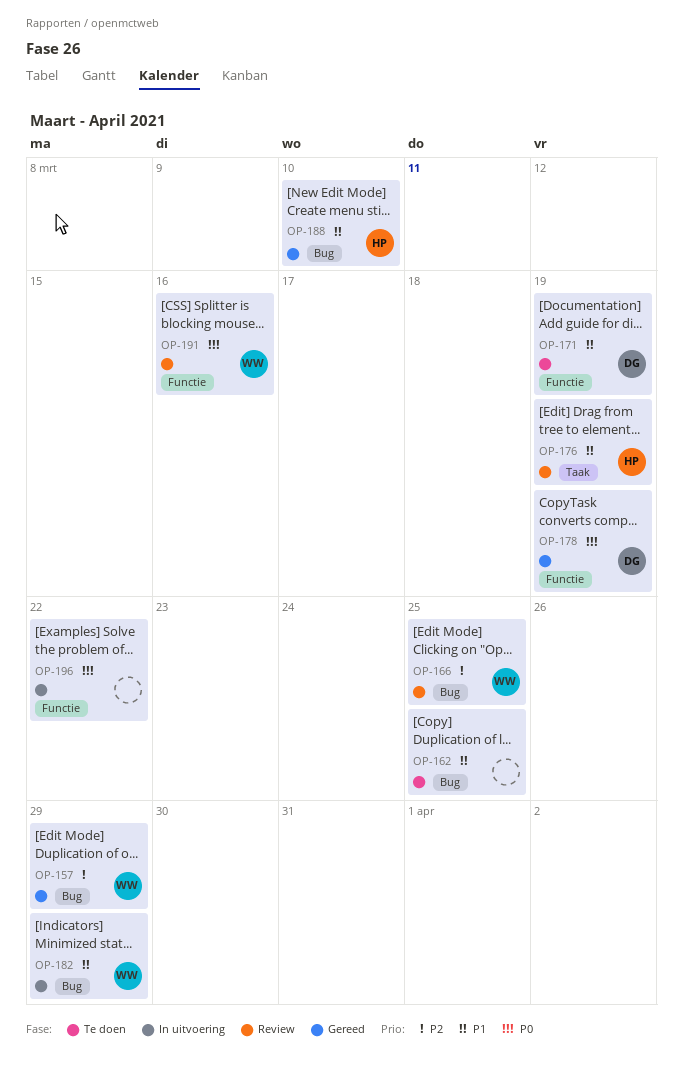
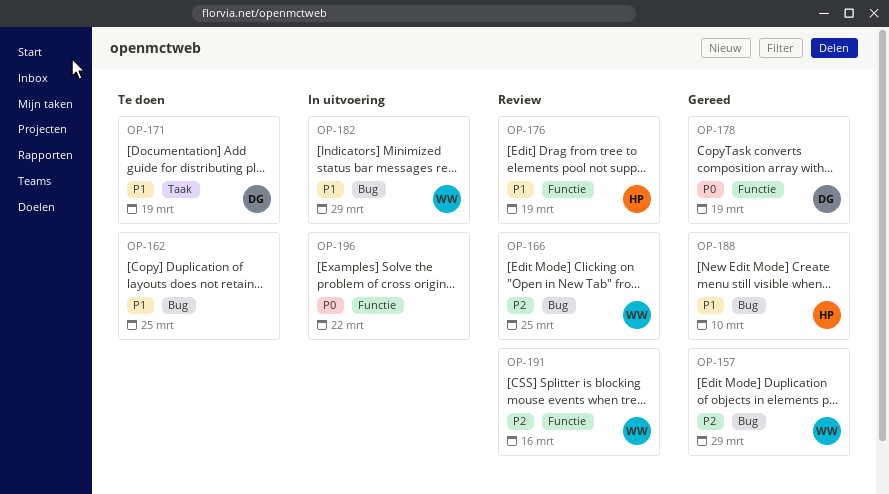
OP-171, label: Functie -> Taak
OP-176, label: Taak -> Functie
OP-191, priority: P0 -> P2

